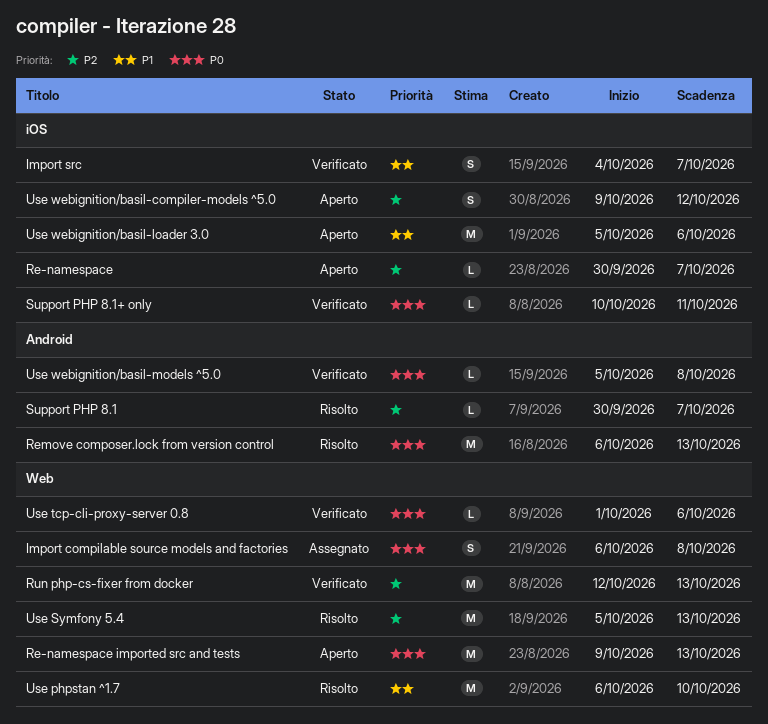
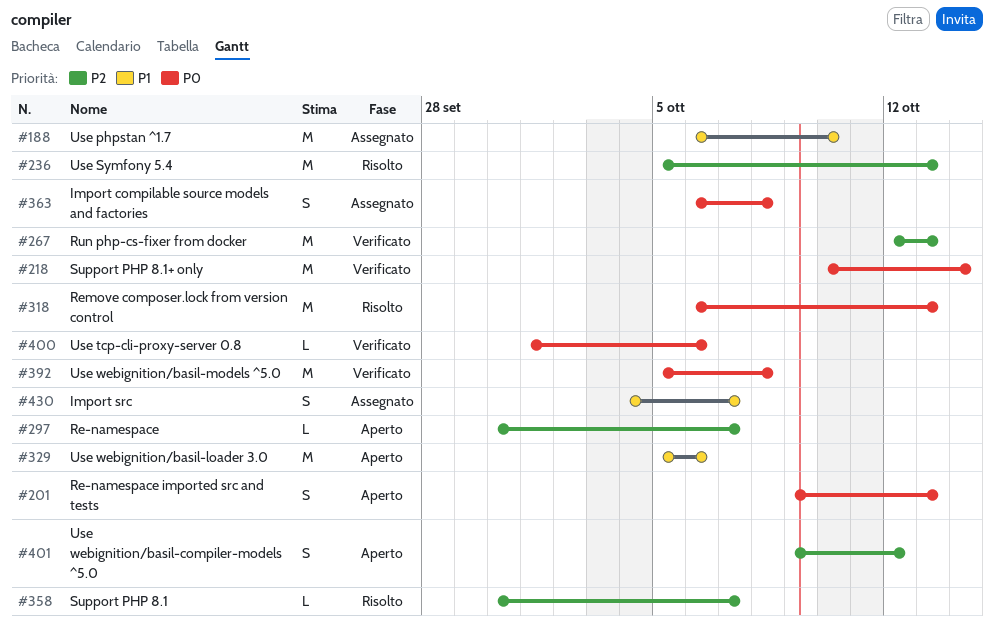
Import src, status: Verificato -> Assegnato
Re-namespace imported src and tests, estimate: M -> S
Support PHP 8.1+ only, estimate: L -> M
Support PHP 8.1+ only, due: Oct 11 -> Oct 14
Use phpstan ^1.7, status: Risolto -> Assegnato
Use webignition/basil-models ^5.0, estimate: L -> M

